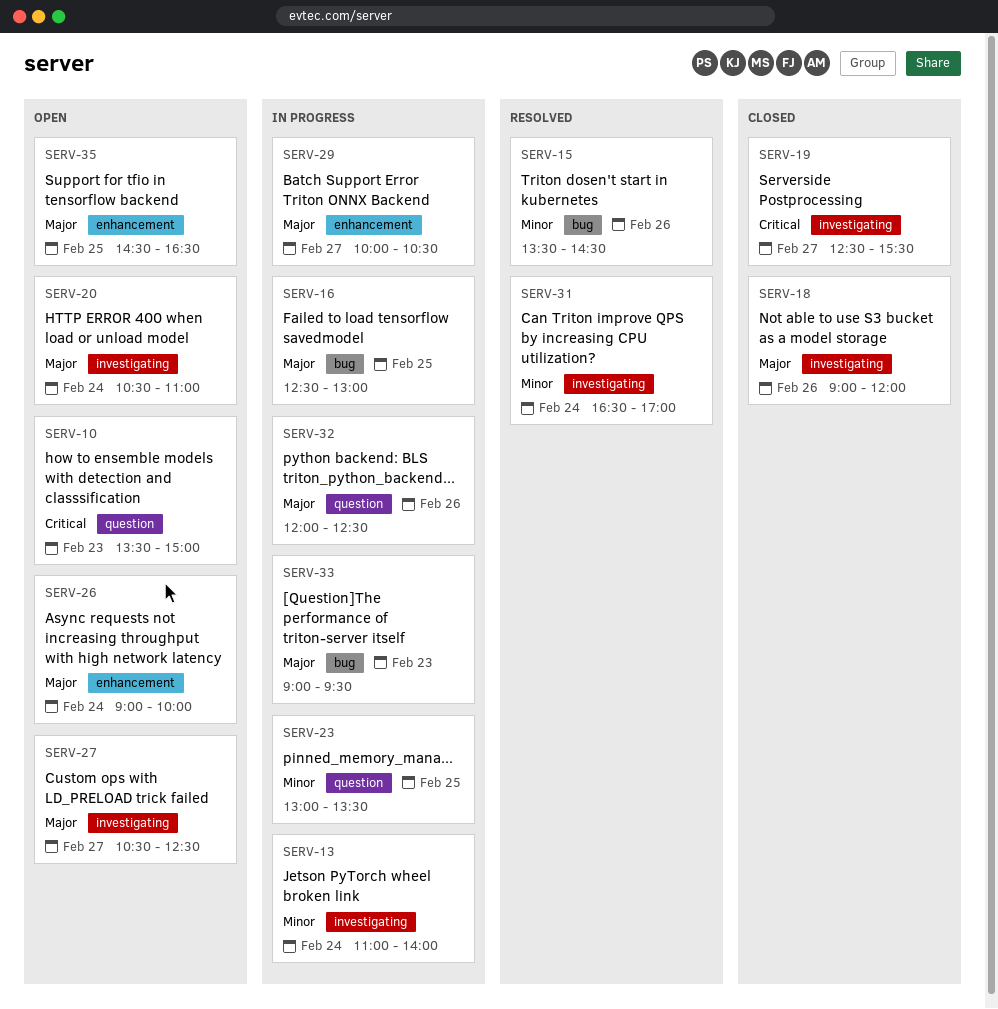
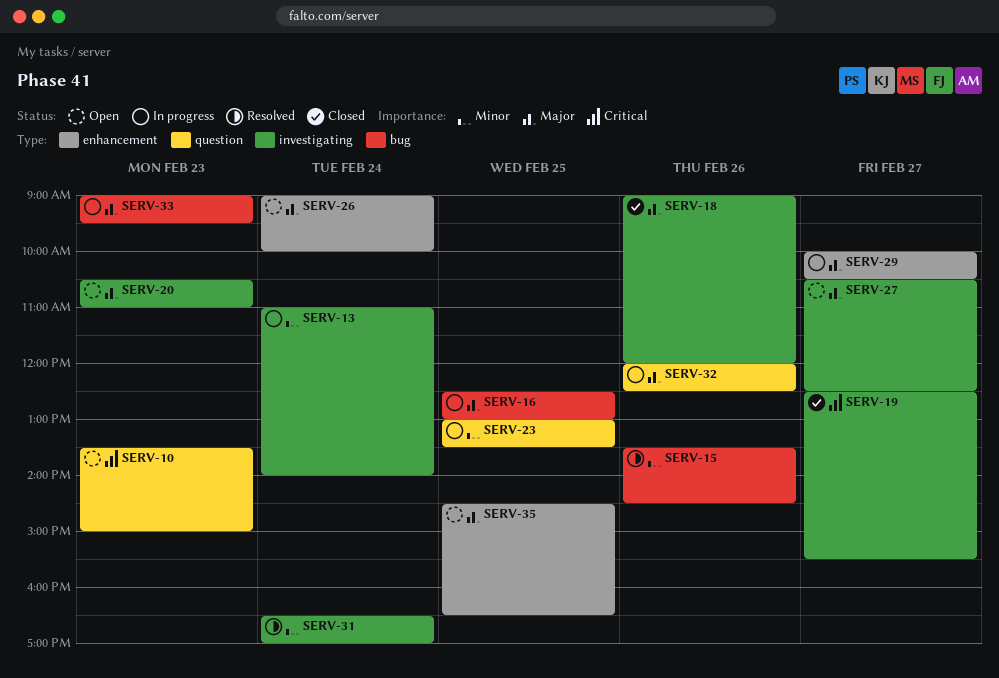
SERV-20, day: Feb 24 -> Feb 23

